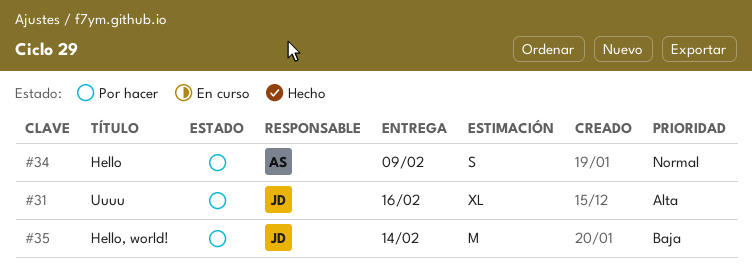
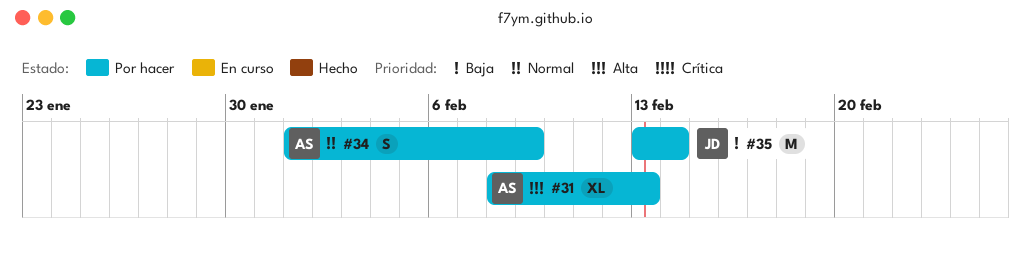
#31, owner: JD -> AS
#31, due: Feb 16 -> Feb 13

